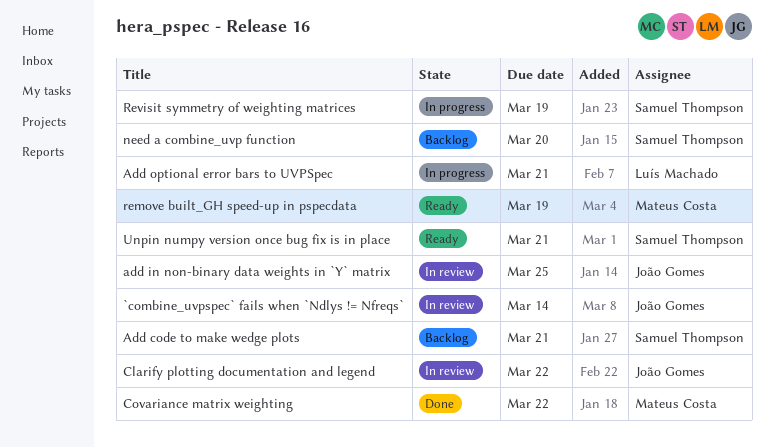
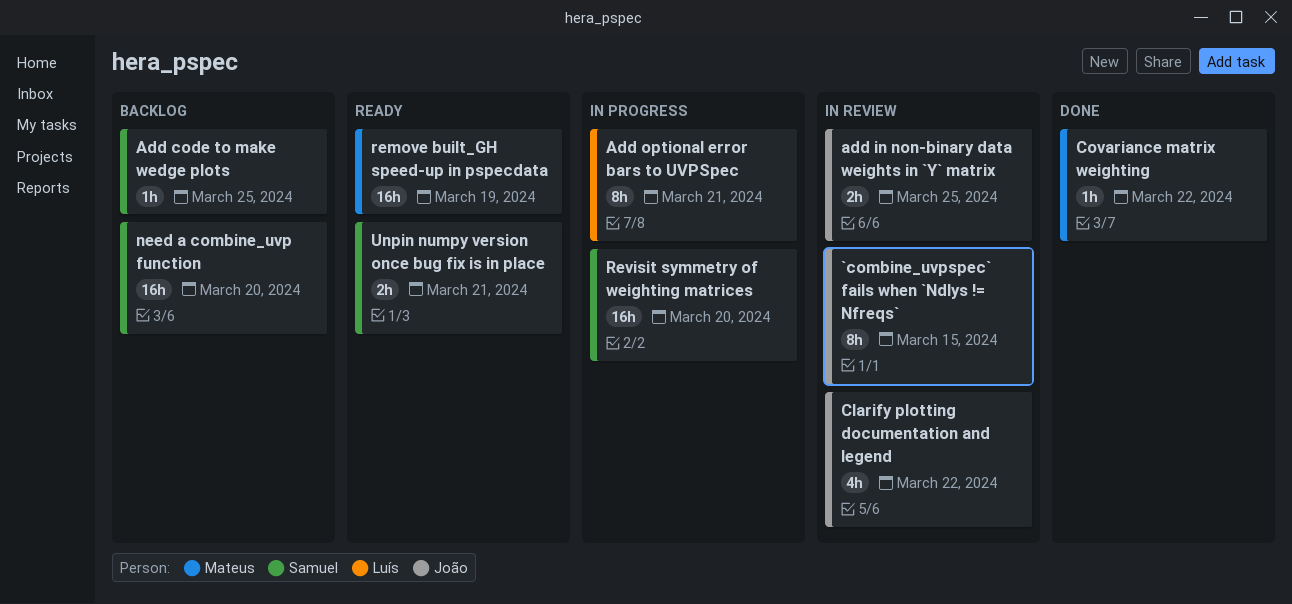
`combine_uvpspec` fails when `Ndlys != Nfreqs`, due: Mar 14 -> Mar 15
Add code to make wedge plots, due: Mar 21 -> Mar 25
Revisit symmetry of weighting matrices, due: Mar 19 -> Mar 20

